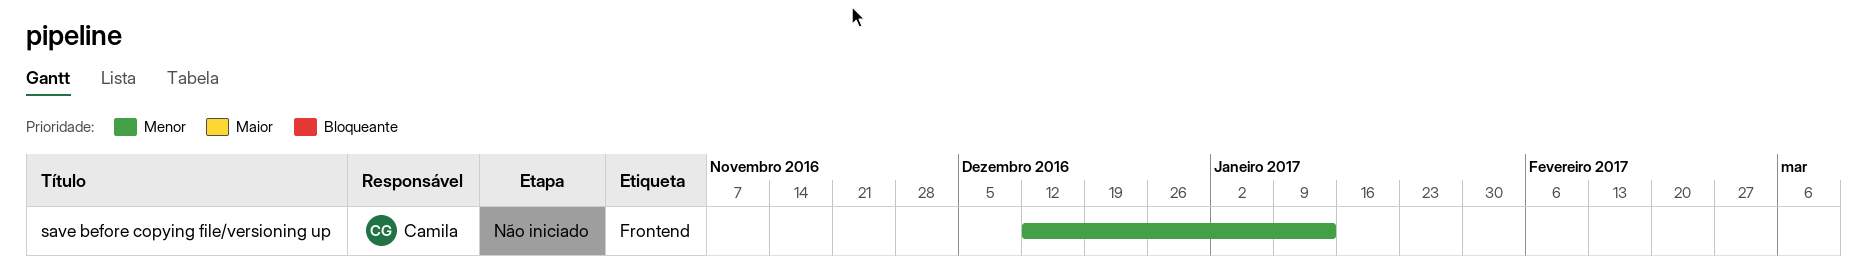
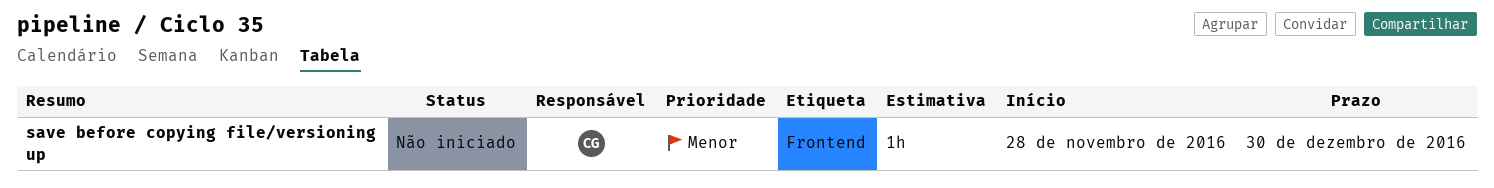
save before copying file/versioning up, start: Dec 12 -> Nov 28
save before copying file/versioning up, due: Jan 13 -> Dec 30

